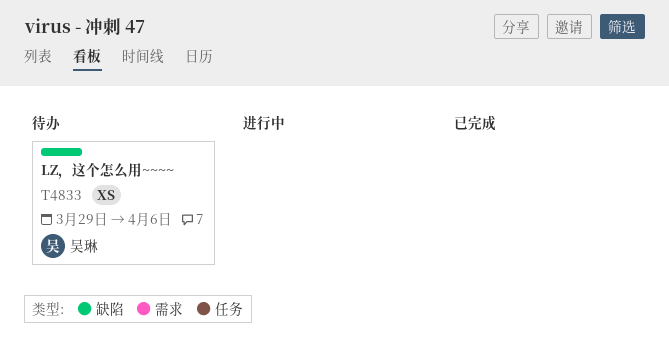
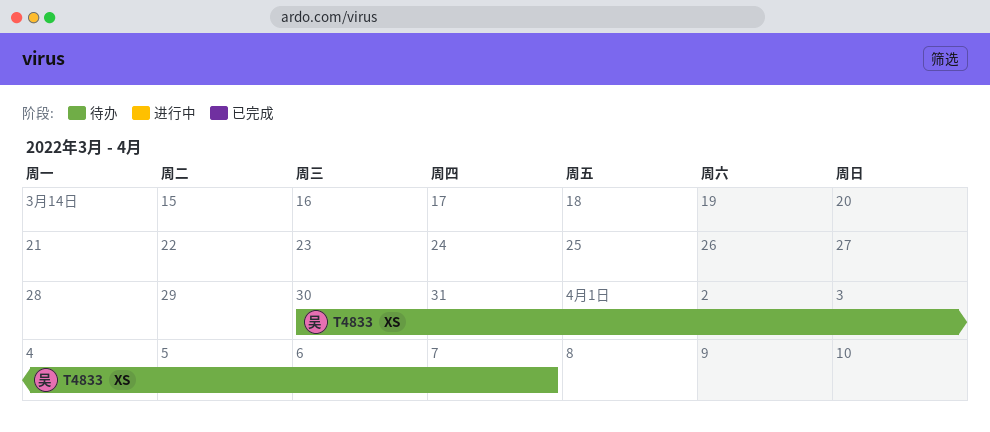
T4833, start: Mar 29 -> Mar 30
T4833, due: Apr 6 -> Apr 7

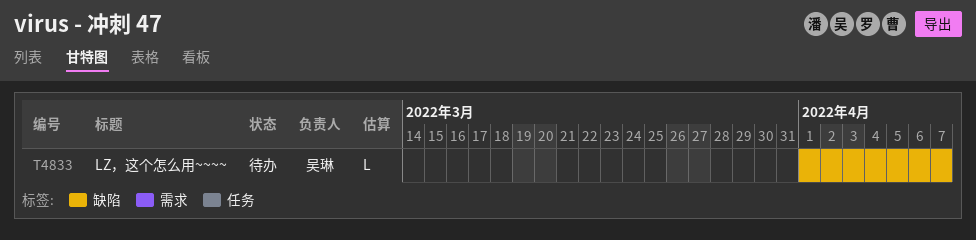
T4833, estimate: XS -> L
T4833, start: Mar 30 -> Apr 1

